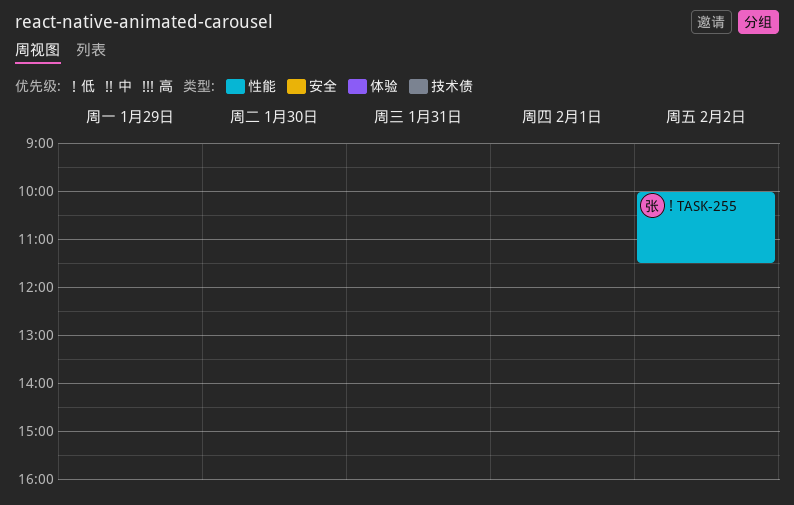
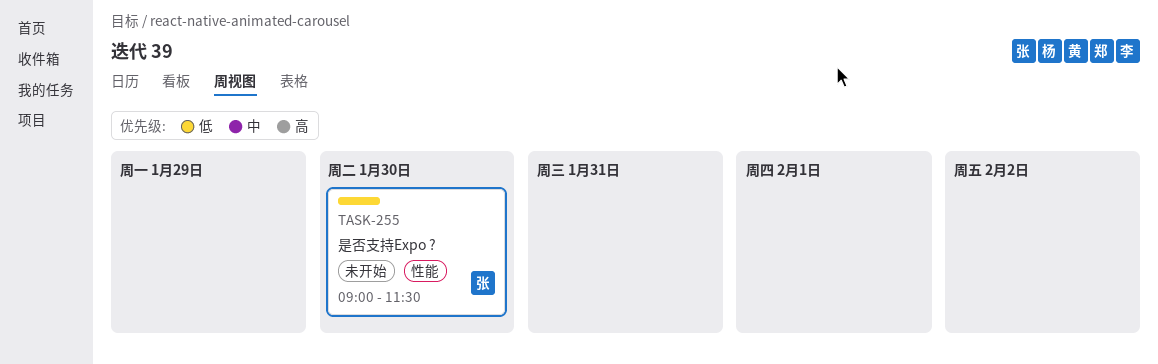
TASK-255, day: Feb 2 -> Jan 30
TASK-255, begins: 10:00 -> 09:00

